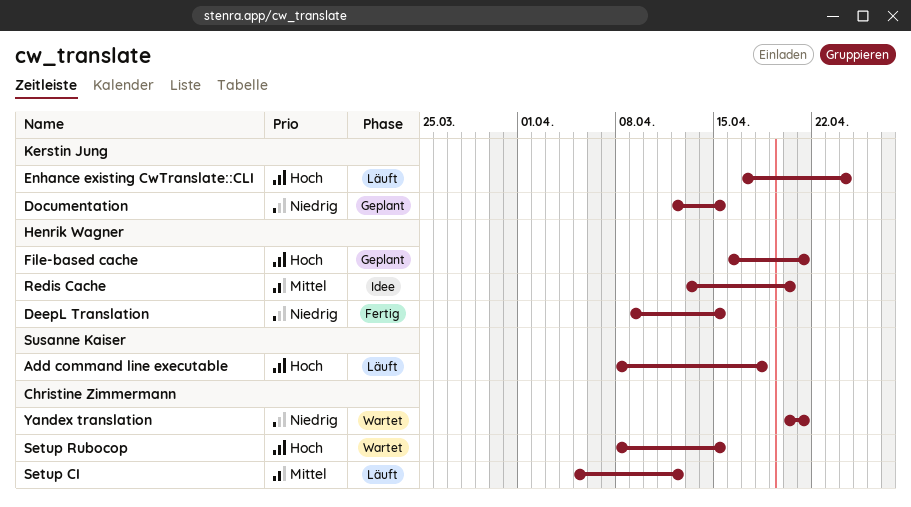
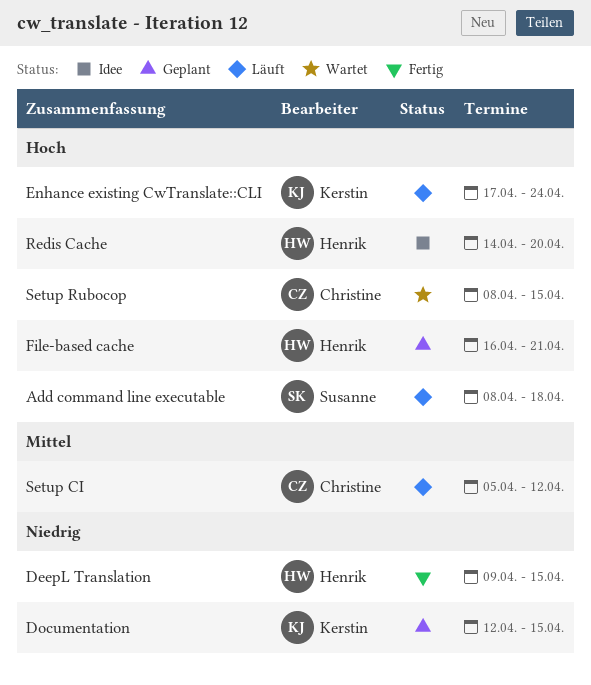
Redis Cache, priority: Mittel -> Hoch
Redis Cache, start: Apr 13 -> Apr 14
Yandex translation: present -> none

